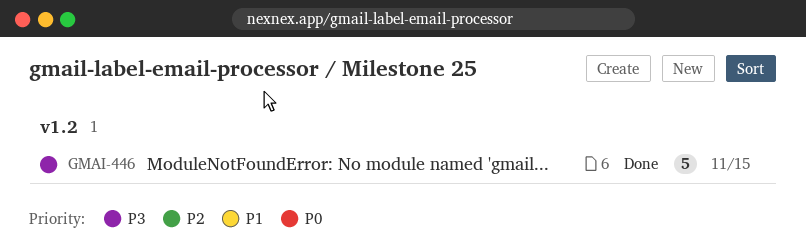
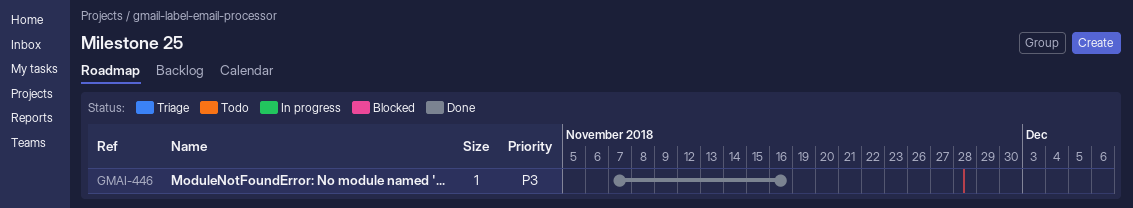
GMAI-446, estimate: 5 -> 1
GMAI-446, due: Nov 15 -> Nov 16

